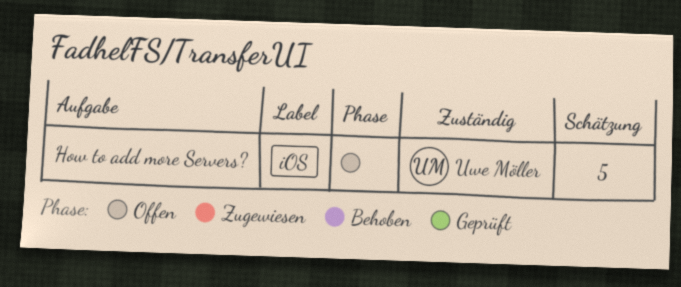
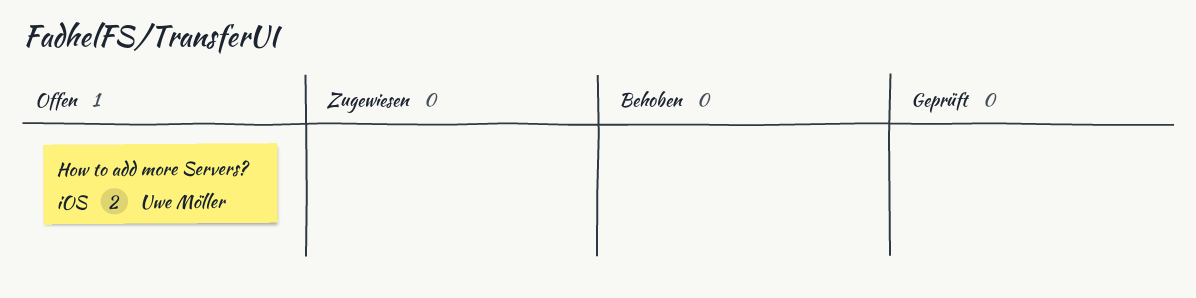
How to add more Servers?, estimate: 5 -> 2

